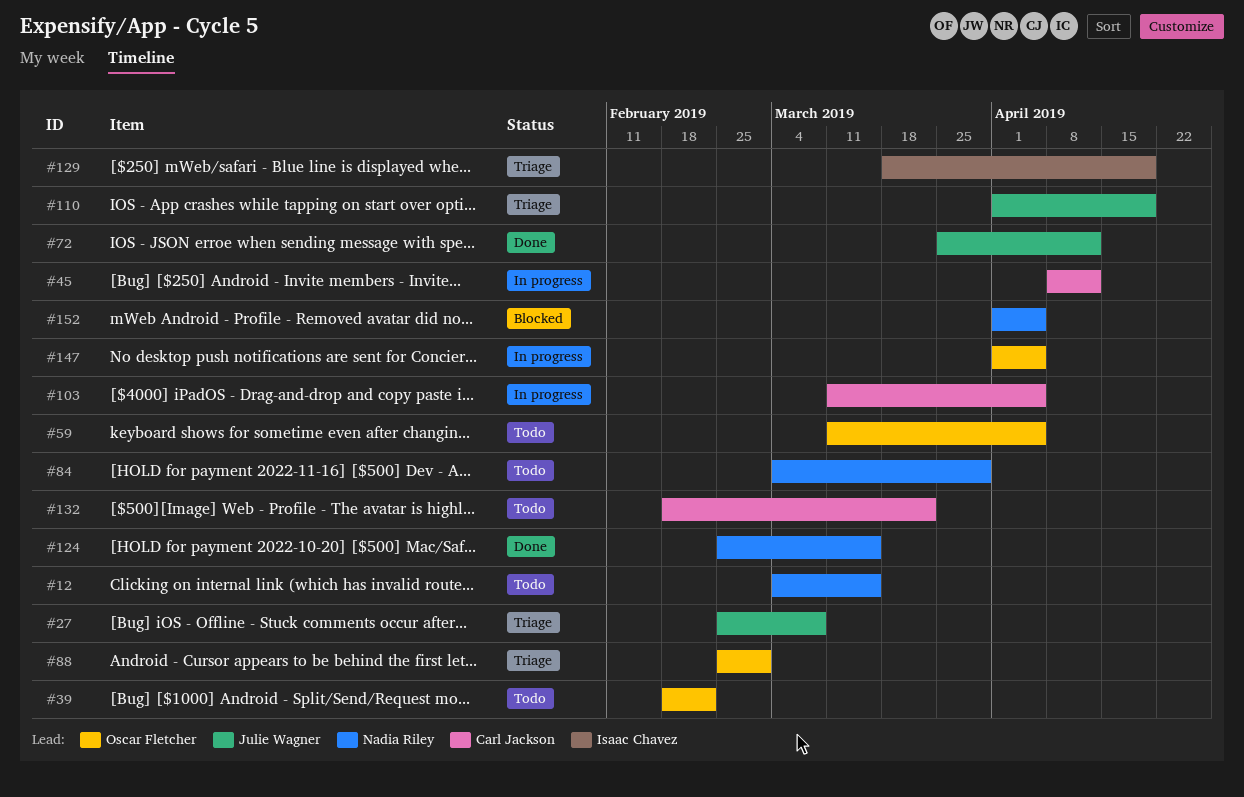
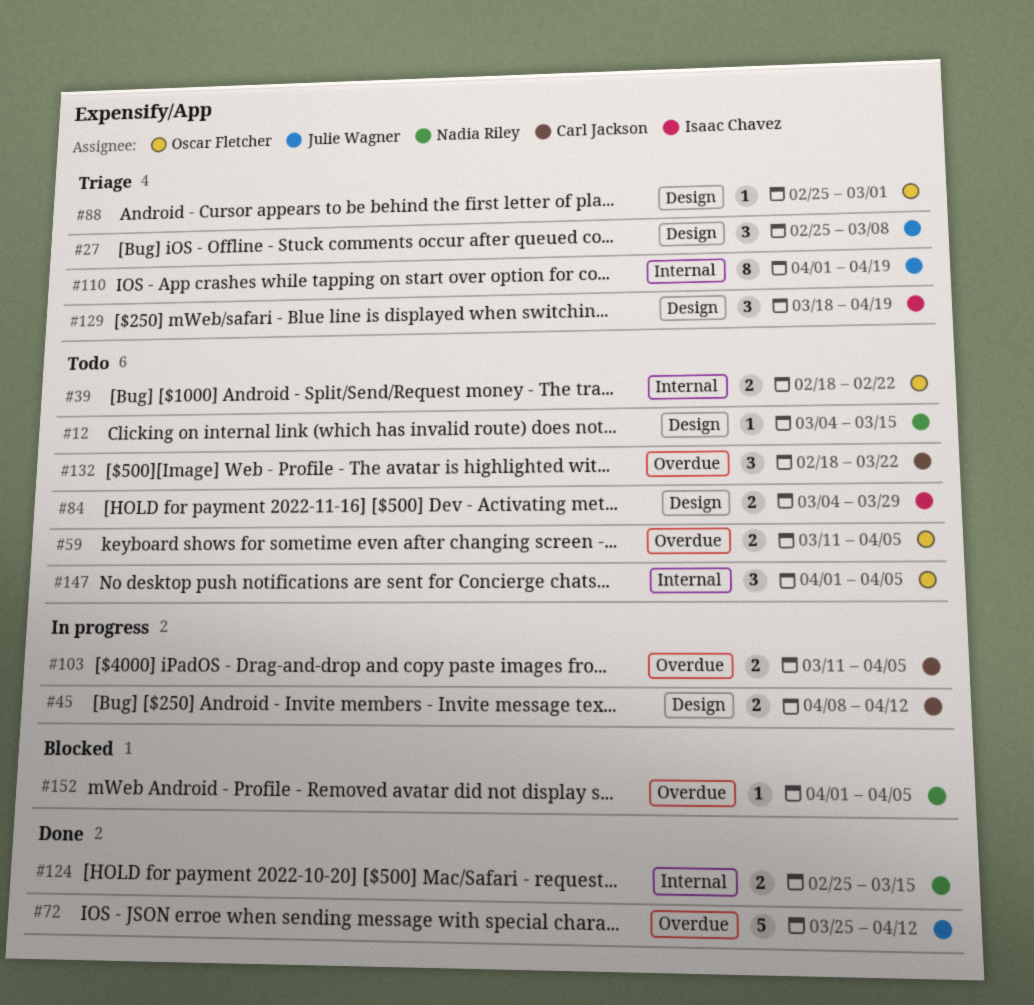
#84, owner: Nadia Riley -> Isaac Chavez
#147, status: In progress -> Todo

